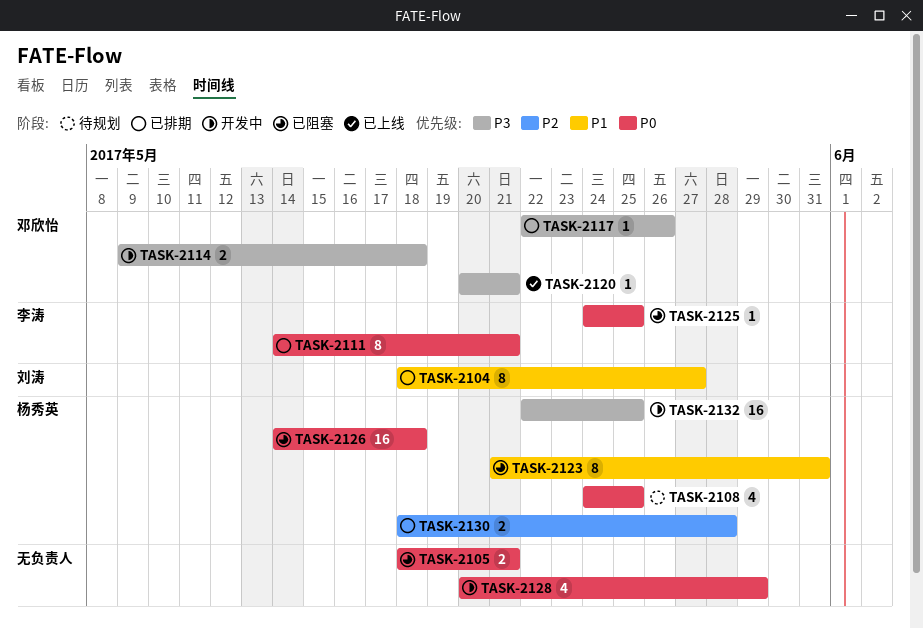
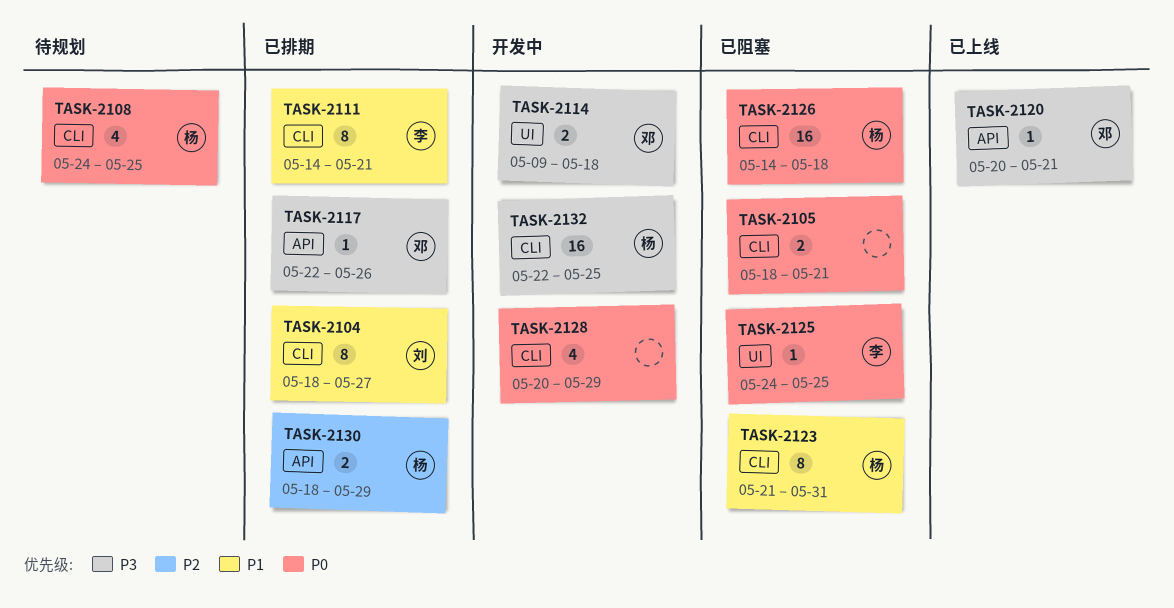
TASK-2111, priority: P0 -> P1
TASK-2130, due: May 28 -> May 29

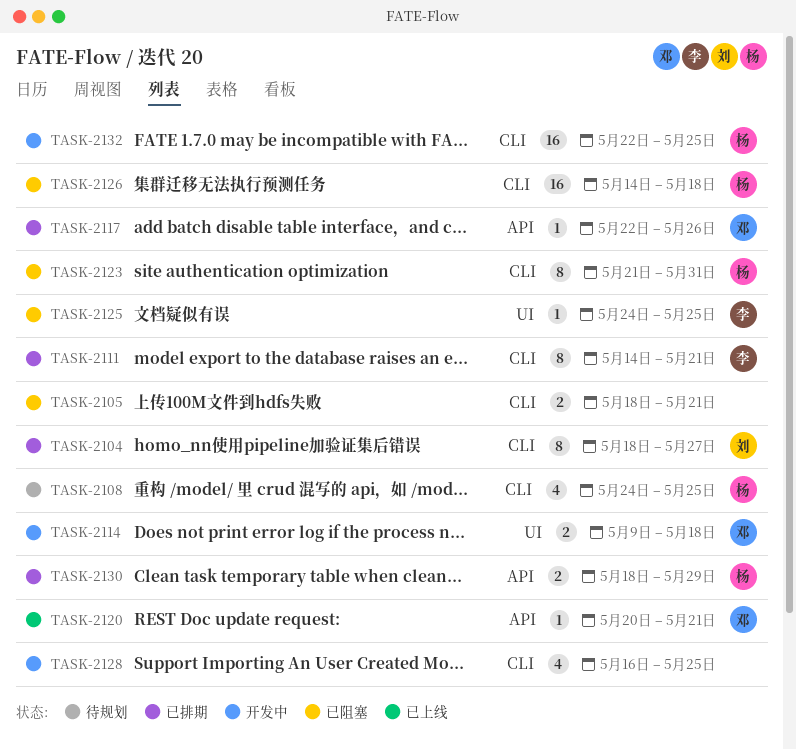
TASK-2128, start: May 20 -> May 16
TASK-2128, due: May 29 -> May 25

